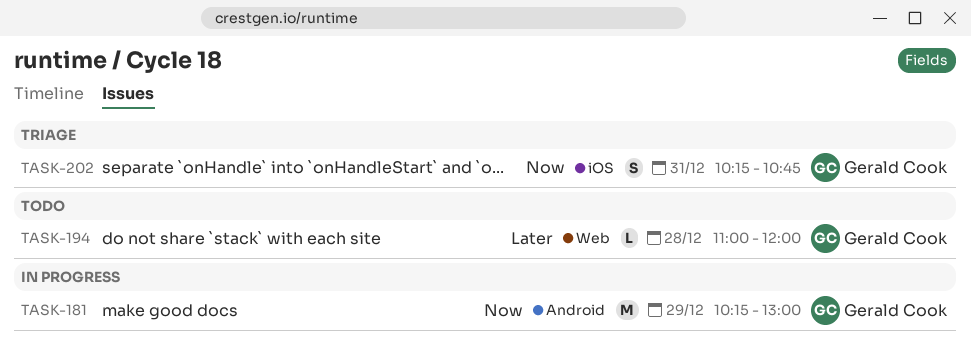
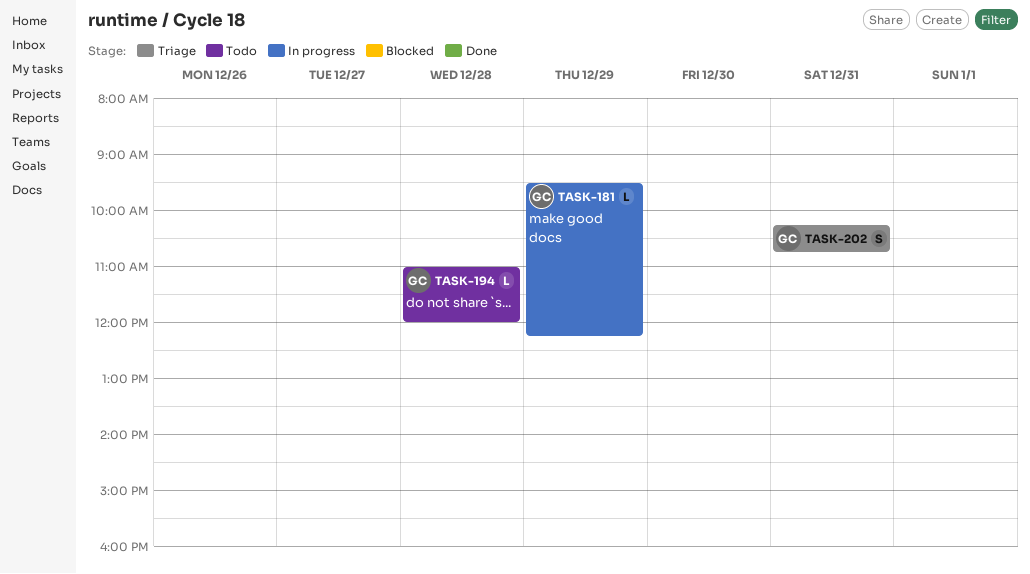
TASK-181, estimate: M -> L
TASK-181, begins: 10:15 -> 09:30
TASK-181, ends: 13:00 -> 12:15

